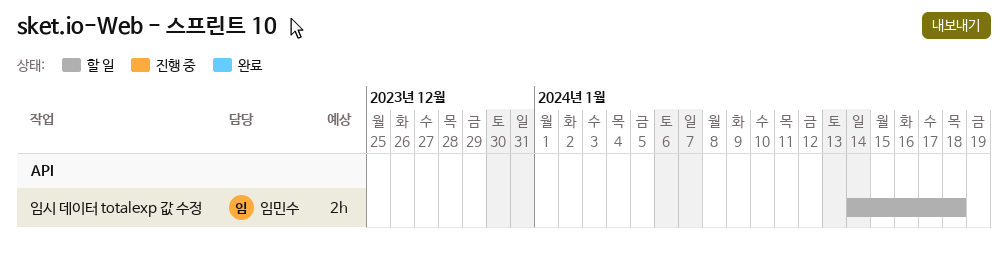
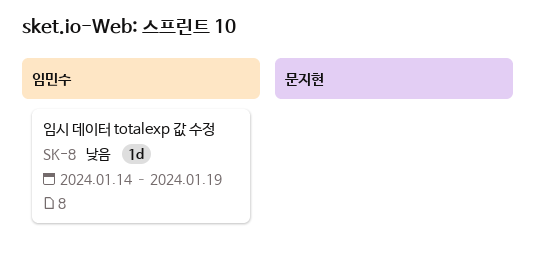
임시 데이터 totalexp 값 수정, estimate: 2h -> 1d
임시 데이터 totalexp 값 수정, due: Jan 18 -> Jan 19

